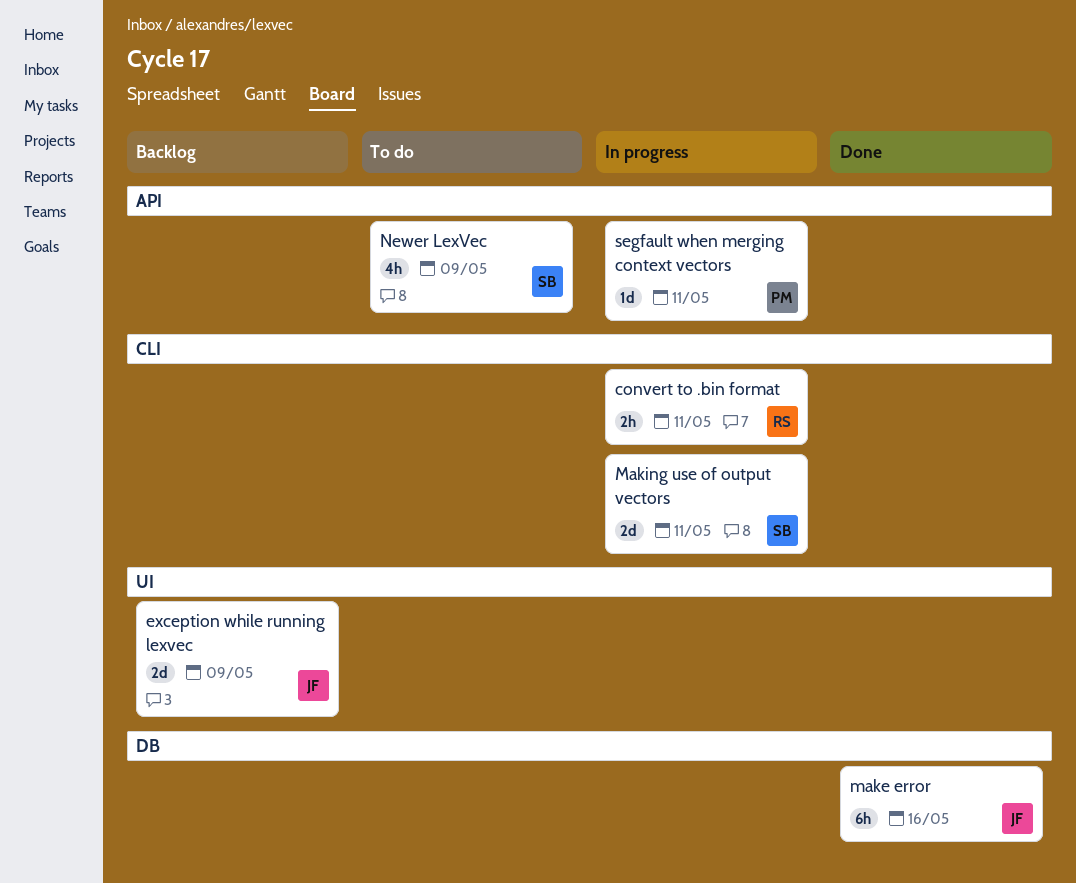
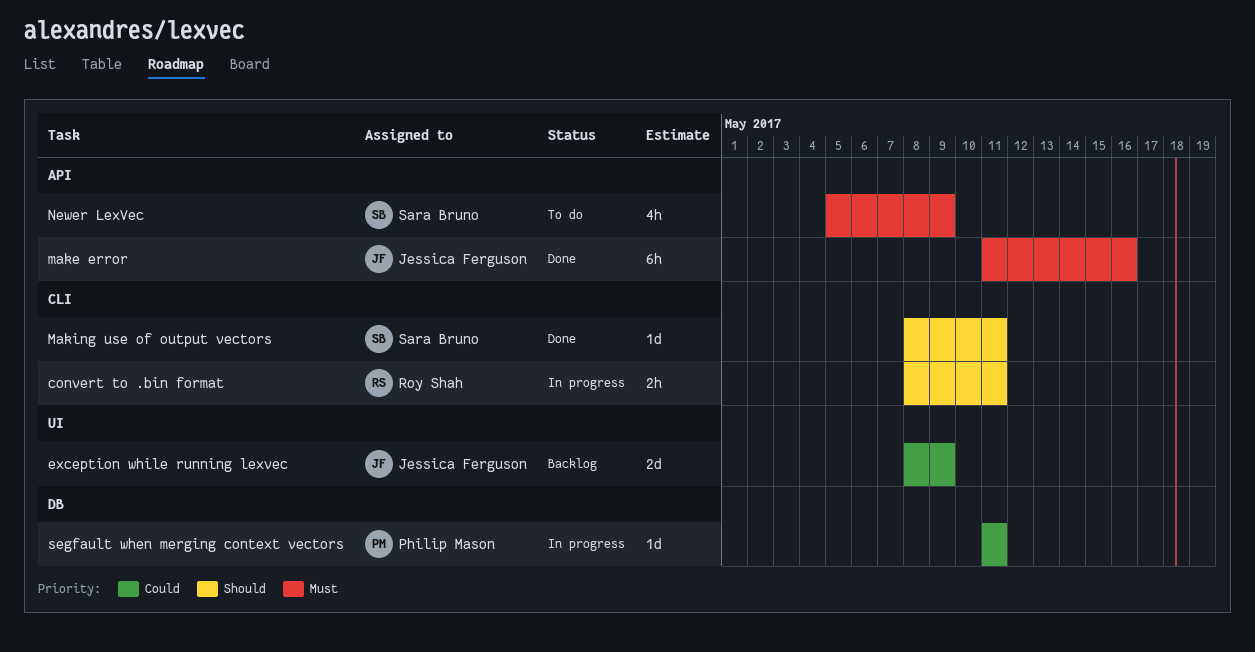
make error, label: DB -> API
Making use of output vectors, status: In progress -> Done
Making use of output vectors, estimate: 2d -> 1d
segfault when merging context vectors, label: API -> DB

